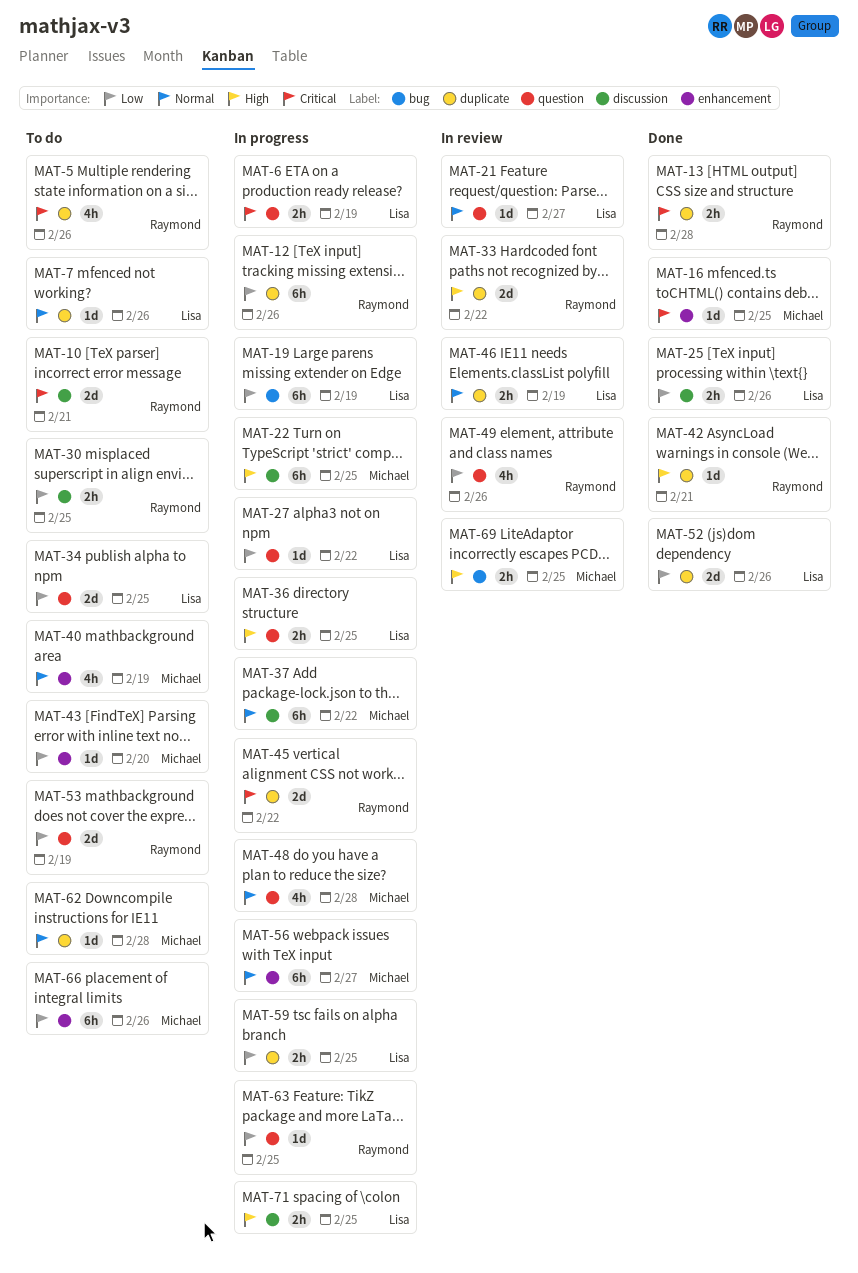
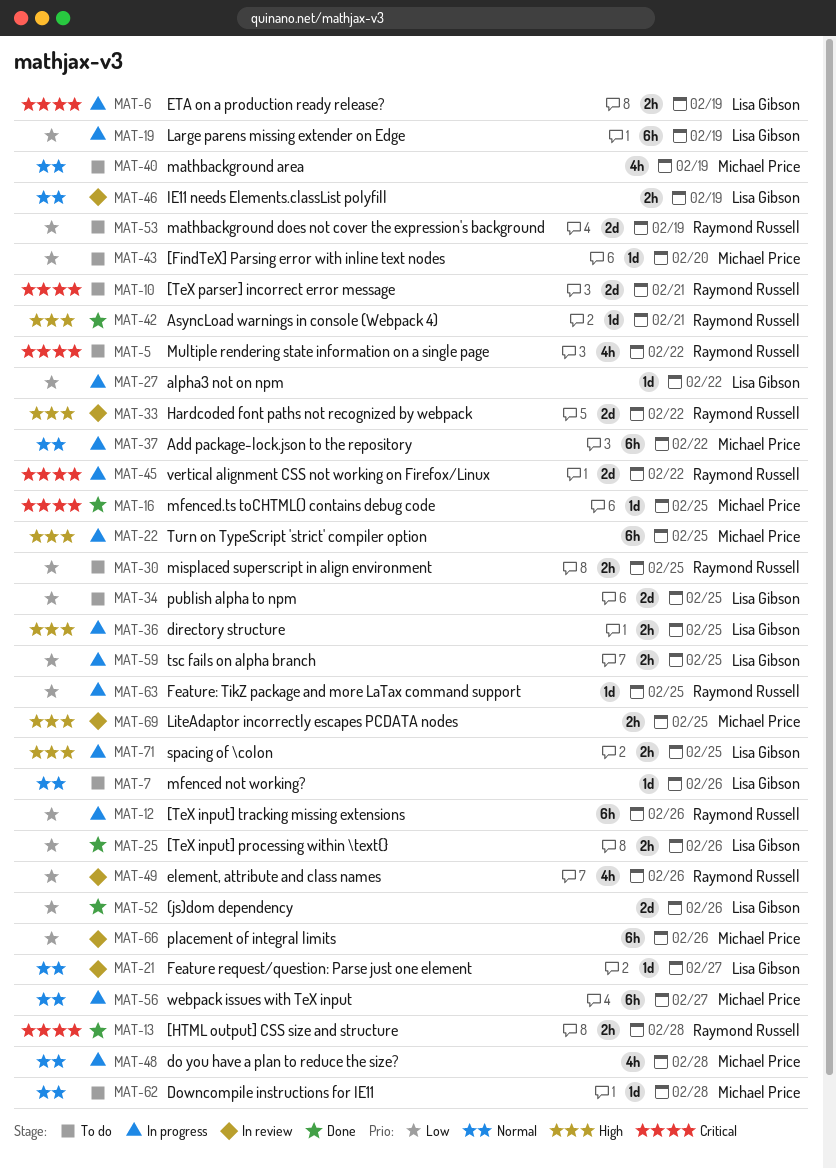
MAT-5, due: Feb 26 -> Feb 22
MAT-66, status: To do -> In review

